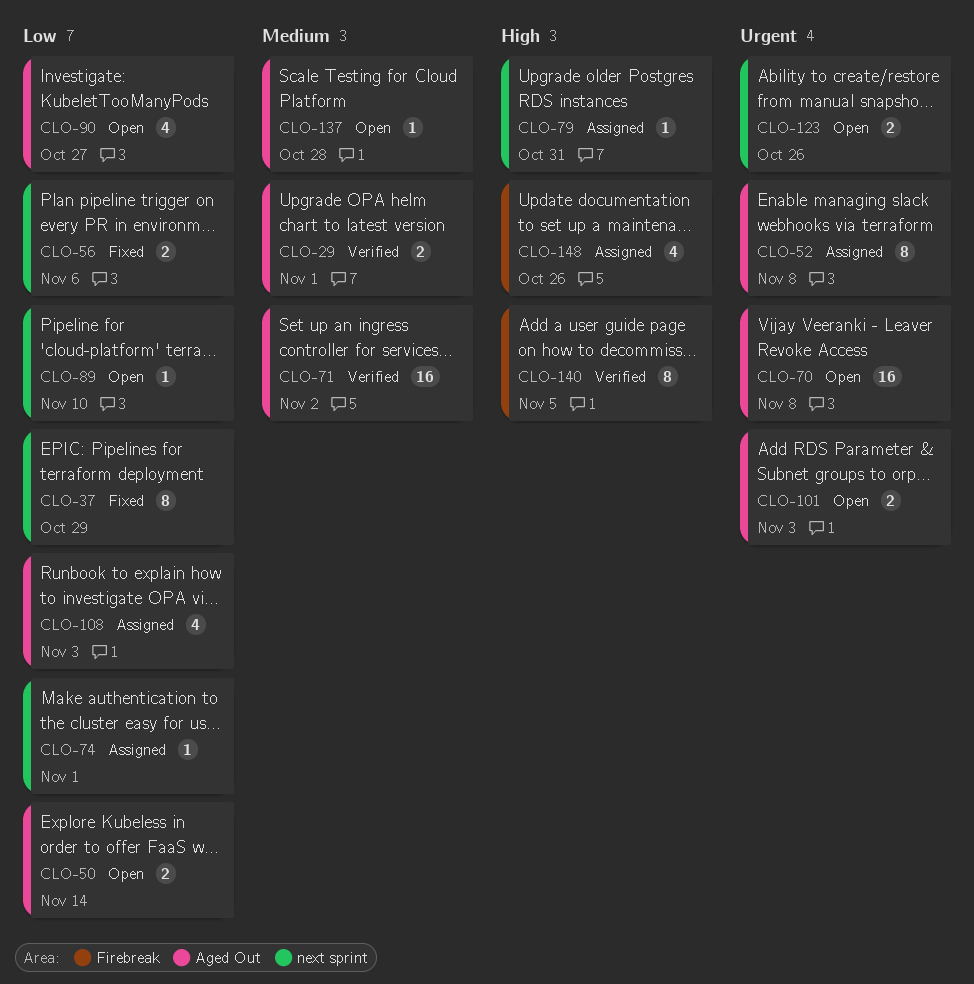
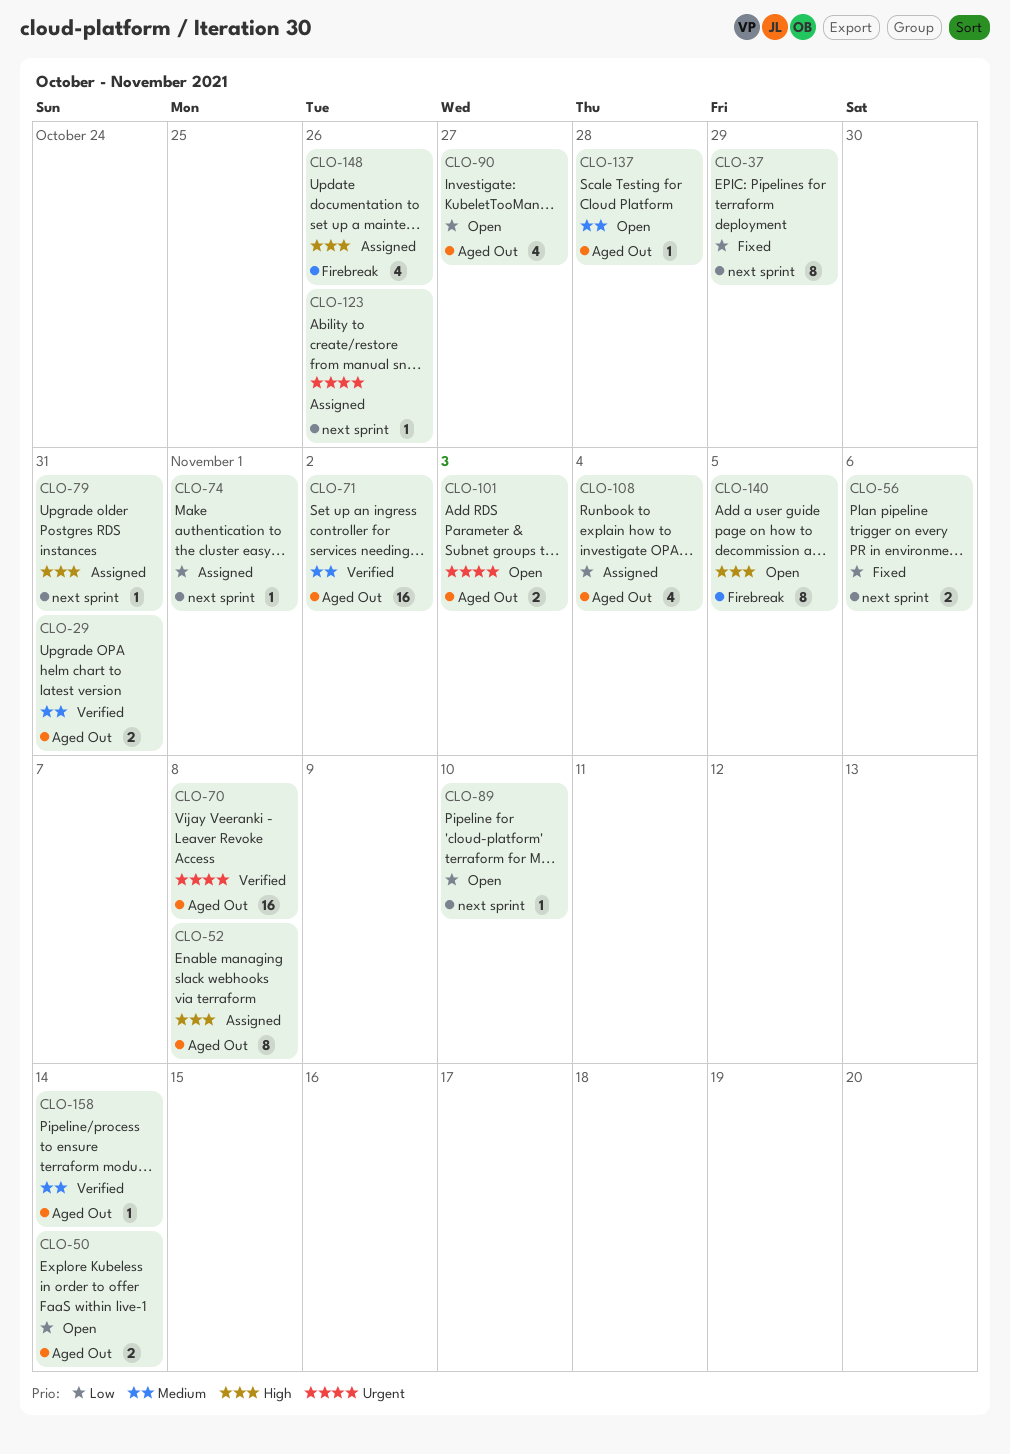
CLO-29, due: Nov 1 -> Oct 31
CLO-52, priority: Urgent -> High
CLO-70, status: Open -> Verified
CLO-108, due: Nov 3 -> Nov 4
CLO-123, status: Open -> Assigned
CLO-123, estimate: 2 -> 1
CLO-140, status: Verified -> Open
CLO-158: none -> present

